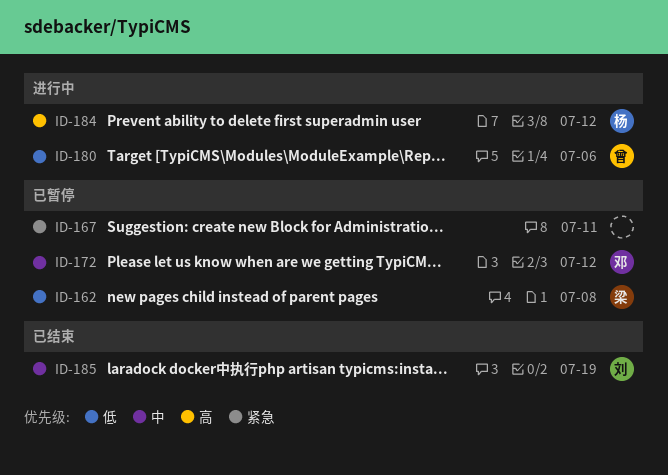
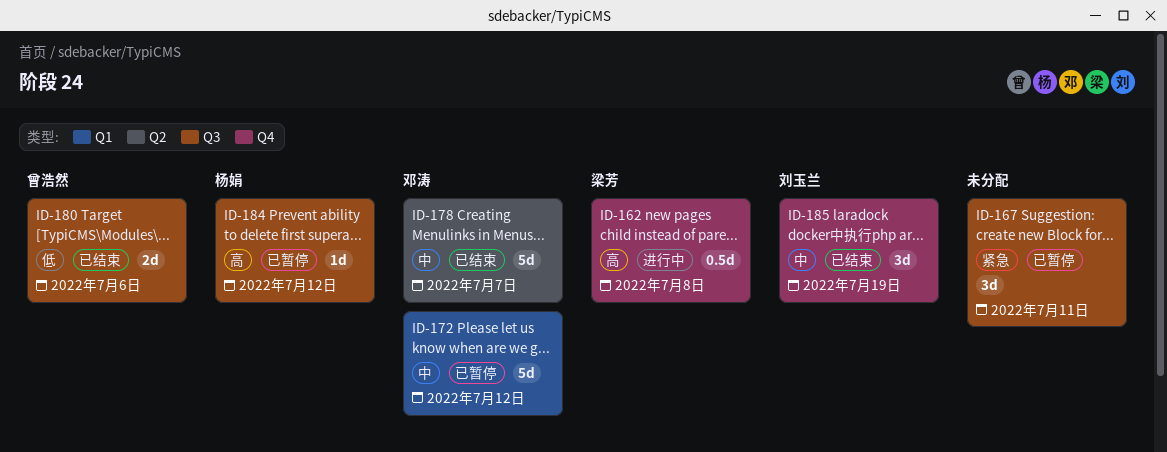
ID-162, status: 已暂停 -> 进行中
ID-162, priority: 低 -> 高
ID-178: none -> present
ID-180, status: 进行中 -> 已结束
ID-184, status: 进行中 -> 已暂停

